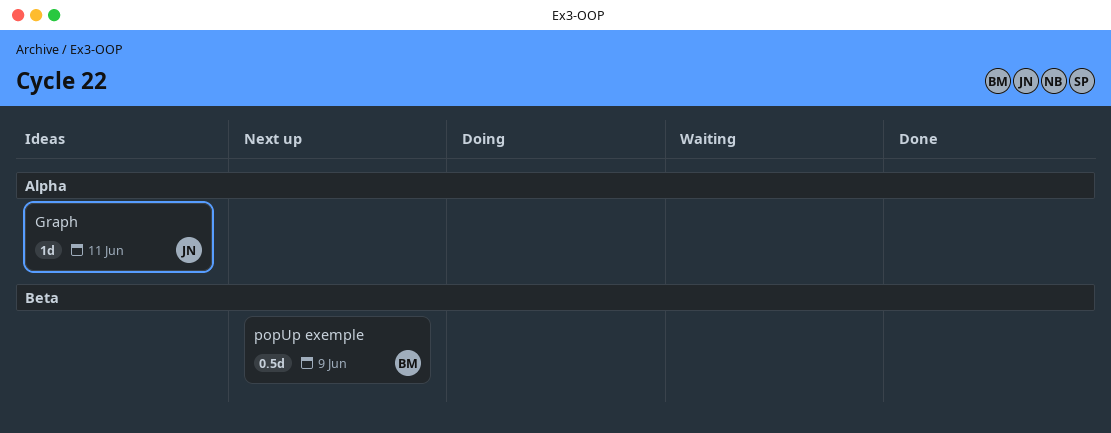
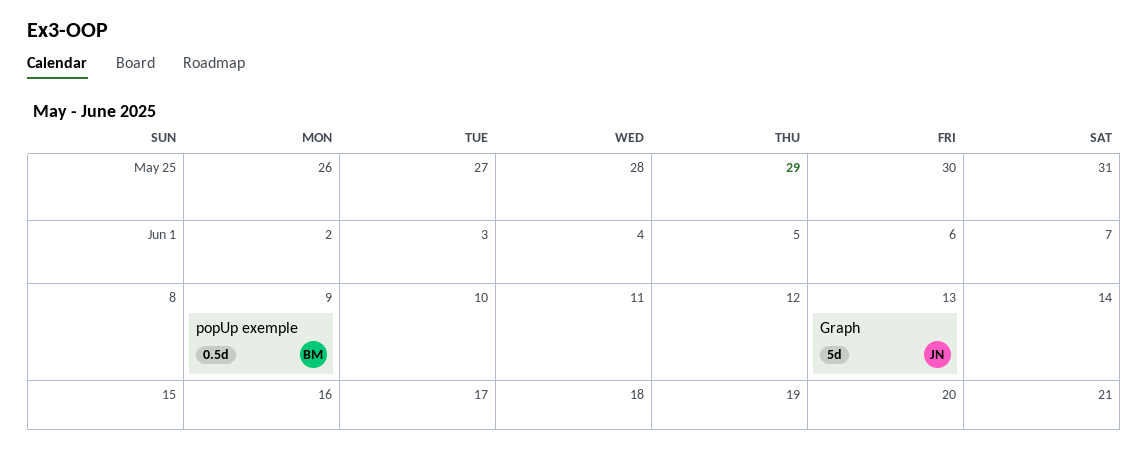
Graph, estimate: 1d -> 5d
Graph, due: Jun 11 -> Jun 13

